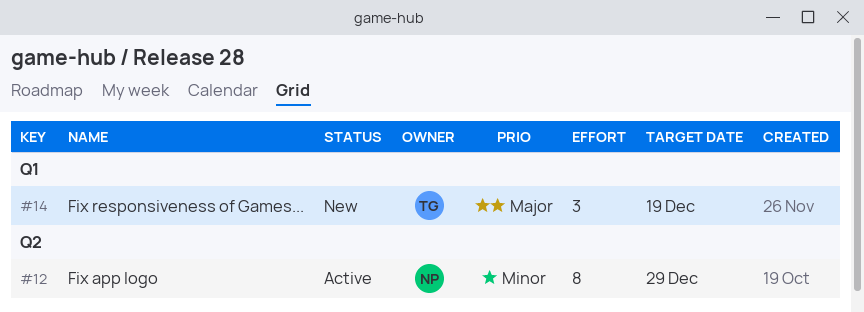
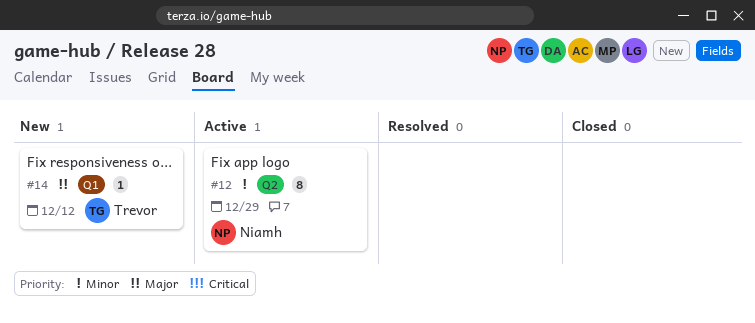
#14, estimate: 3 -> 1
#14, due: Dec 19 -> Dec 12

